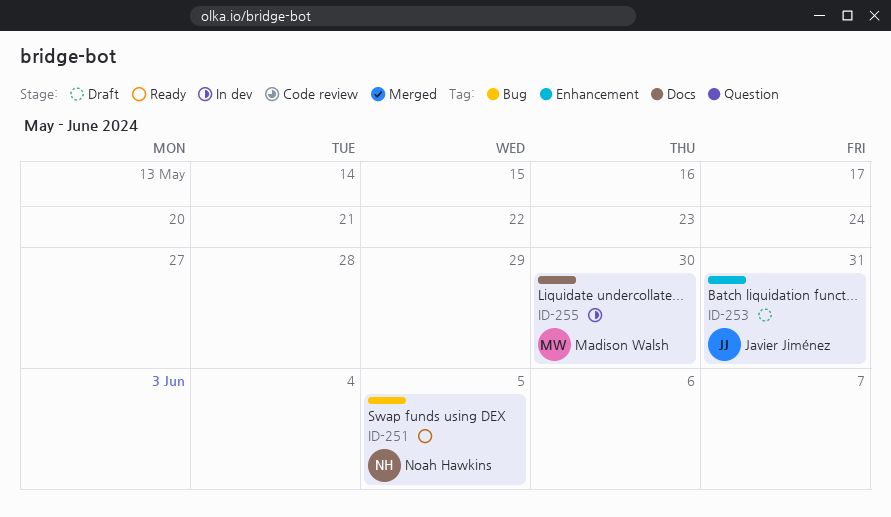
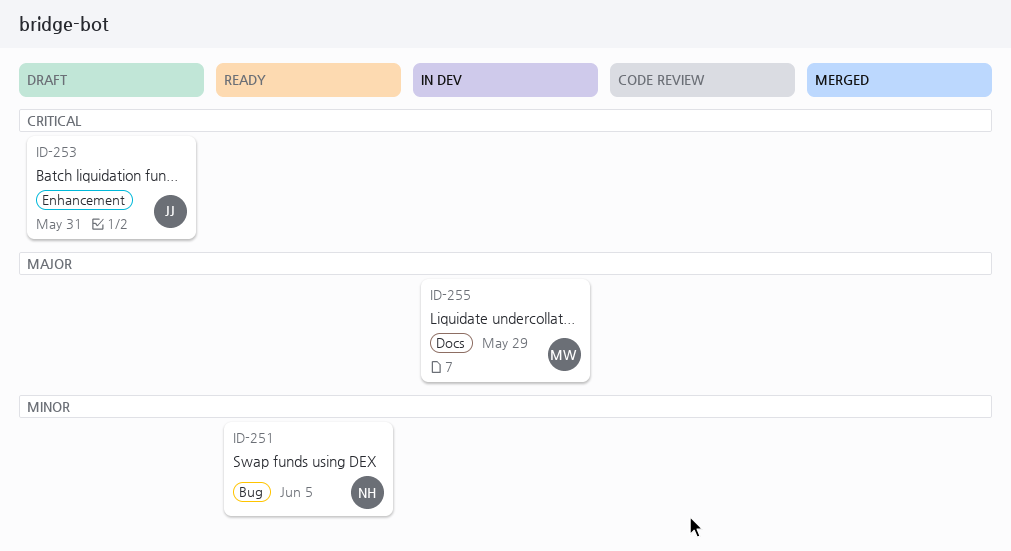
ID-255, due: May 30 -> May 29

